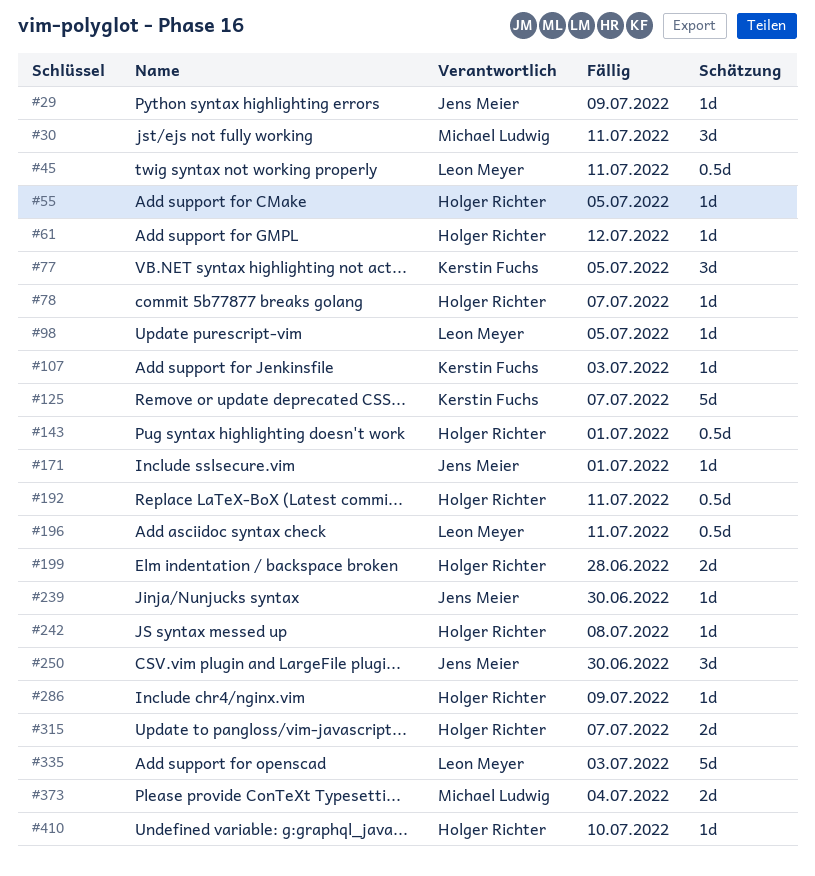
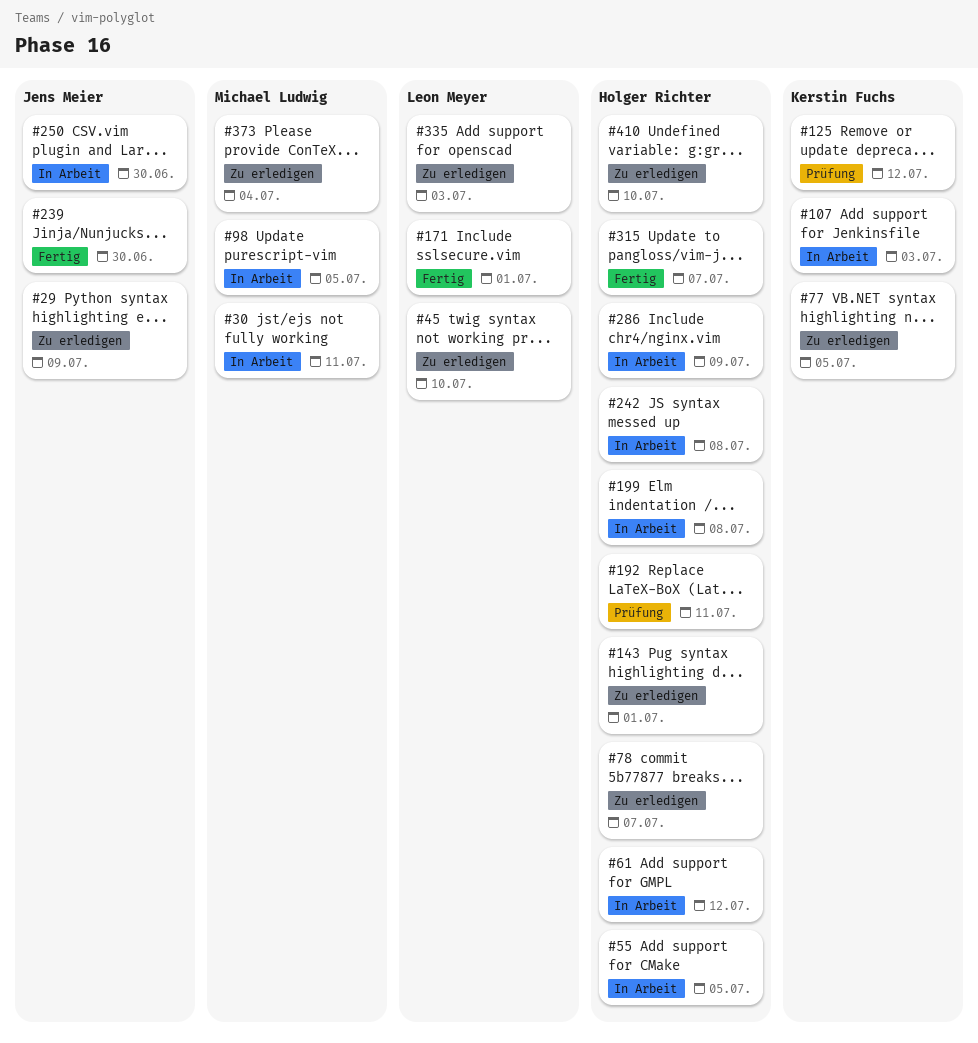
#45, due: Jul 11 -> Jul 10
#98, owner: Leon Meyer -> Michael Ludwig
#125, due: Jul 7 -> Jul 12
#171, owner: Jens Meier -> Leon Meyer
#196: present -> none
#199, due: Jun 28 -> Jul 8

